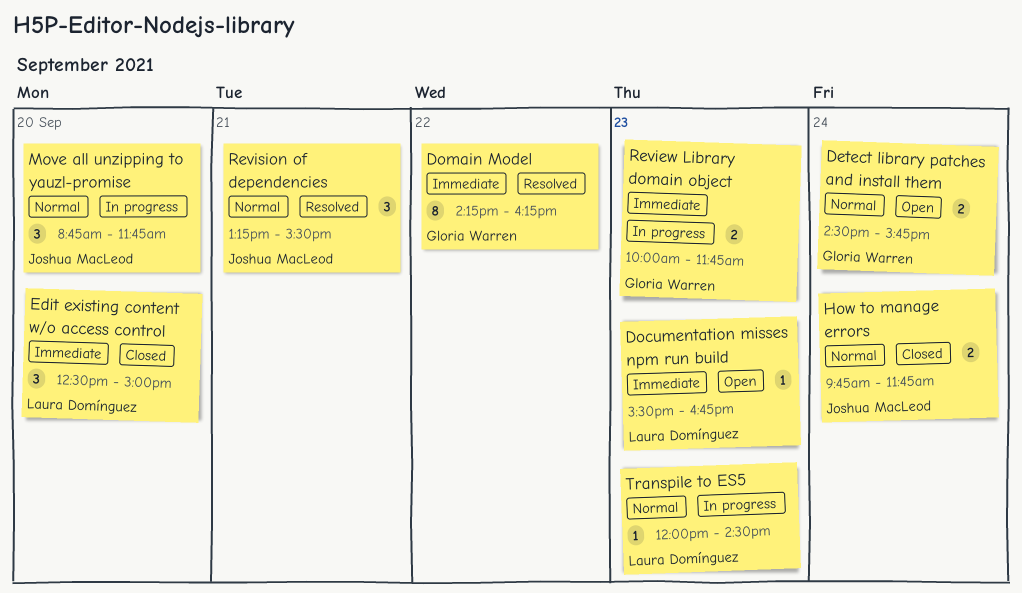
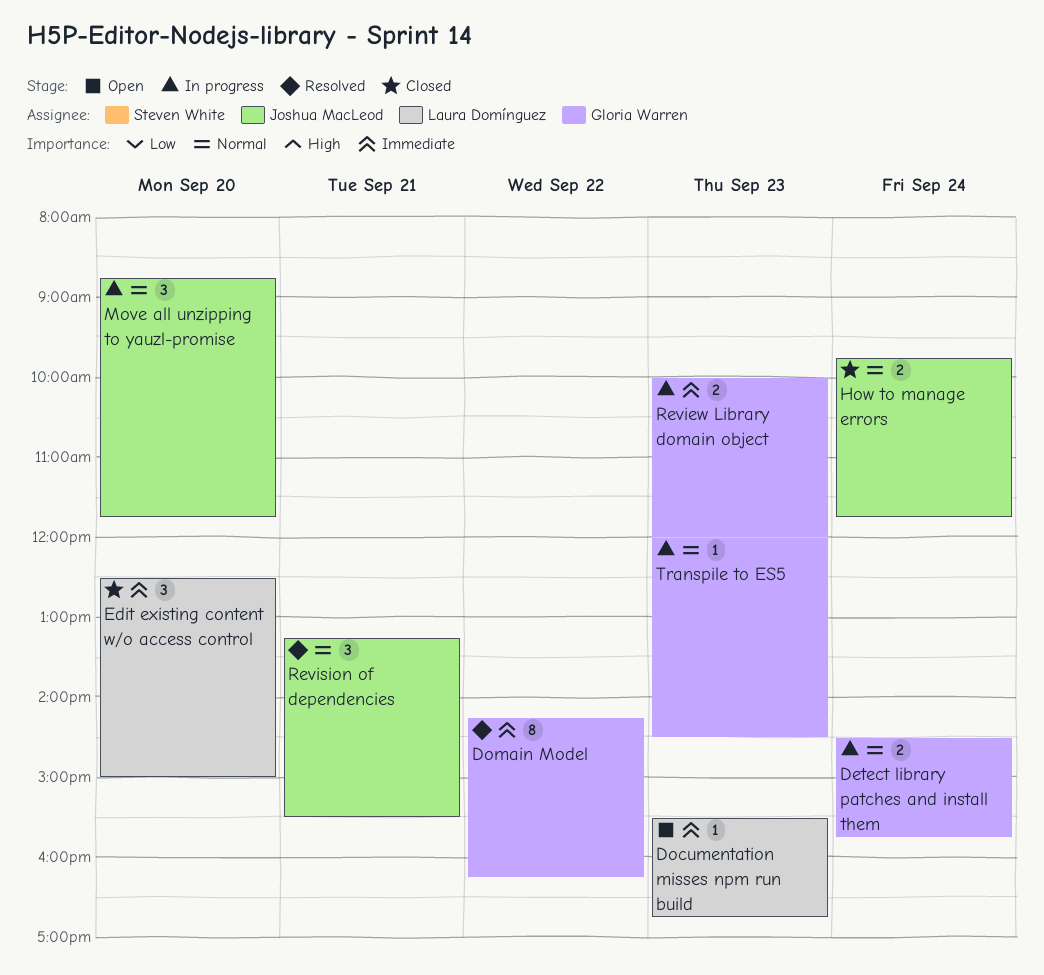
Detect library patches and install them, status: Open -> In progress
Review Library domain object, ends: 11:45 -> 12:00
Transpile to ES5, owner: Laura Domínguez -> Gloria Warren

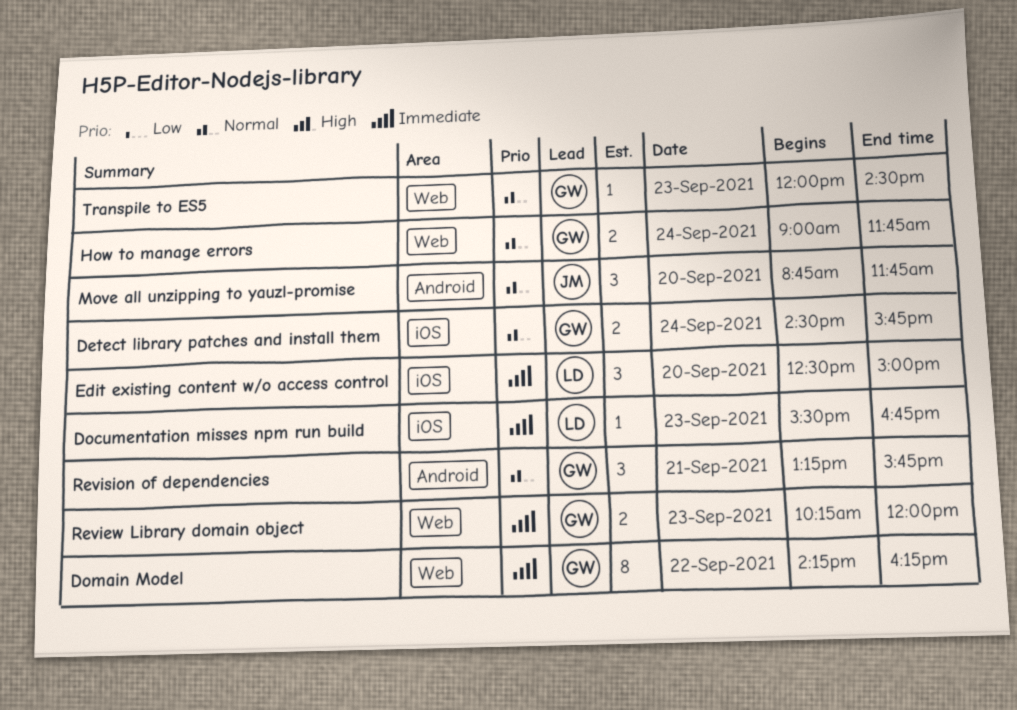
How to manage errors, owner: Joshua MacLeod -> Gloria Warren
How to manage errors, begins: 09:45 -> 09:00
Review Library domain object, begins: 10:00 -> 10:15
Revision of dependencies, owner: Joshua MacLeod -> Gloria Warren
Revision of dependencies, ends: 15:30 -> 15:45

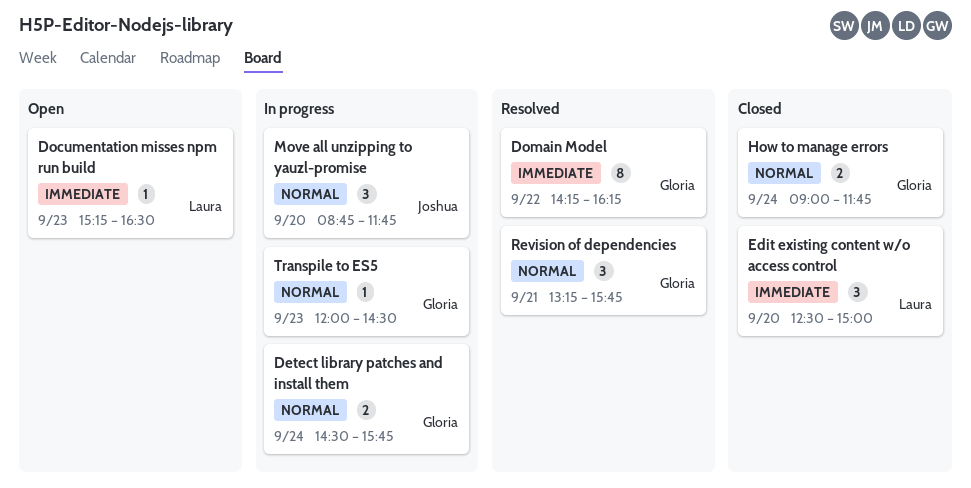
Documentation misses npm run build, begins: 15:30 -> 15:15
Documentation misses npm run build, ends: 16:45 -> 16:30
Review Library domain object: present -> none

